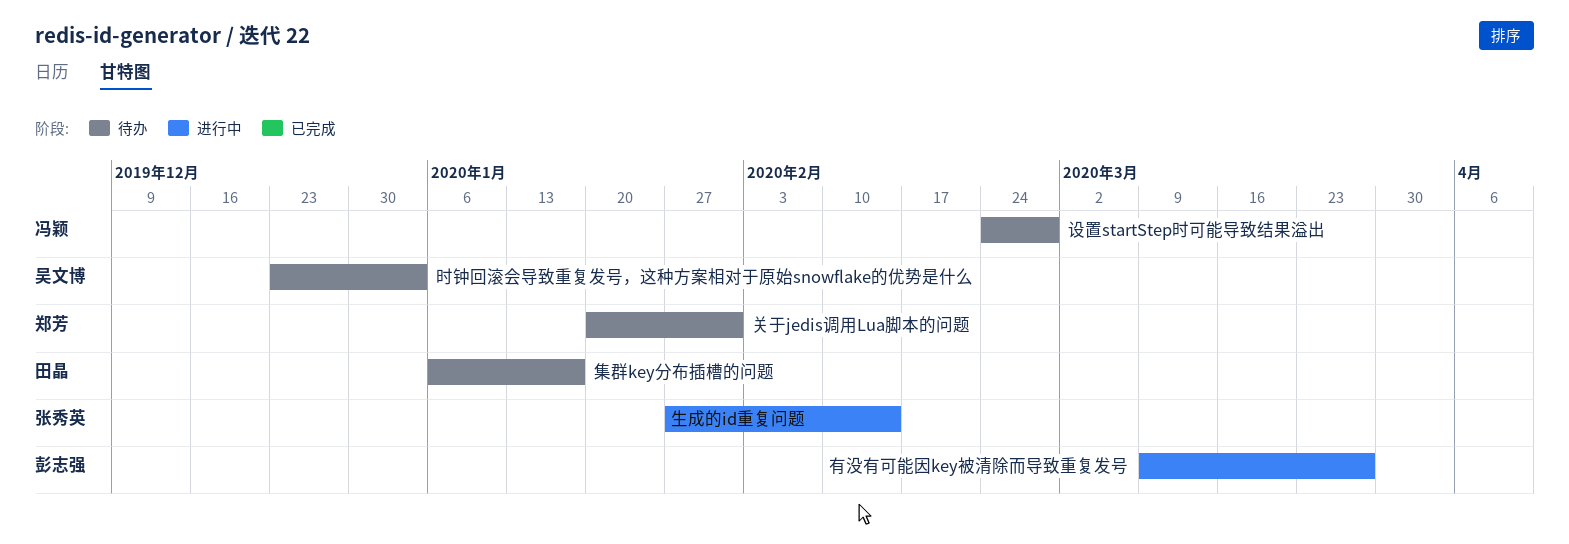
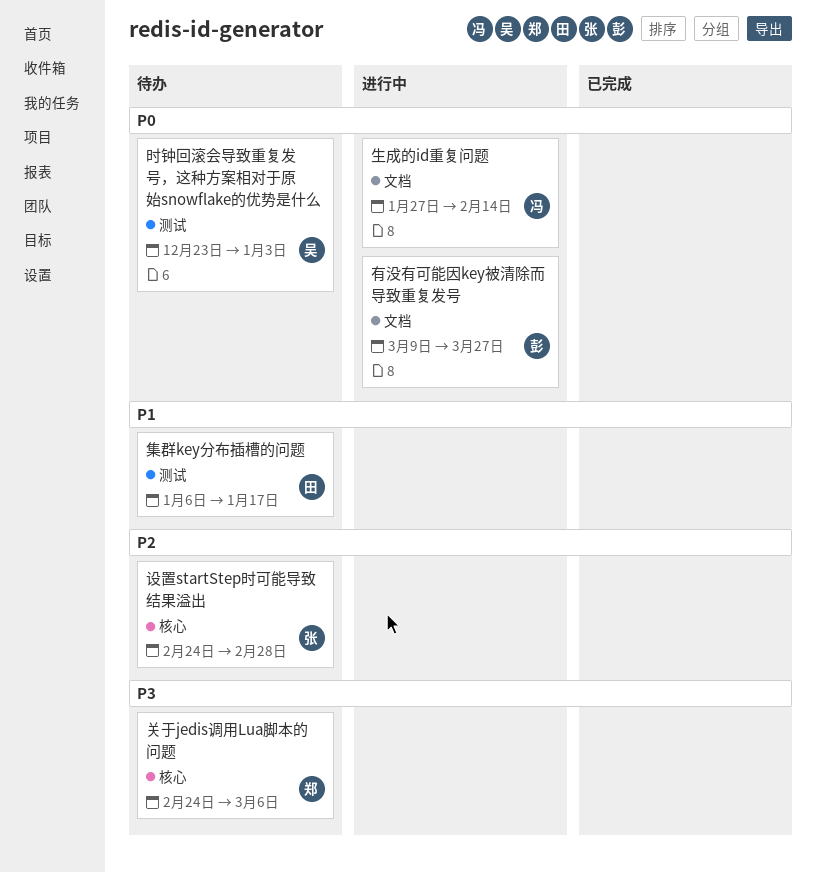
关于jedis调用Lua脚本的问题, start: Jan 20 -> Feb 24
关于jedis调用Lua脚本的问题, due: Jan 31 -> Mar 6
生成的id重复问题, owner: 张秀英 -> 冯颖
设置startStep时可能导致结果溢出, owner: 冯颖 -> 张秀英

